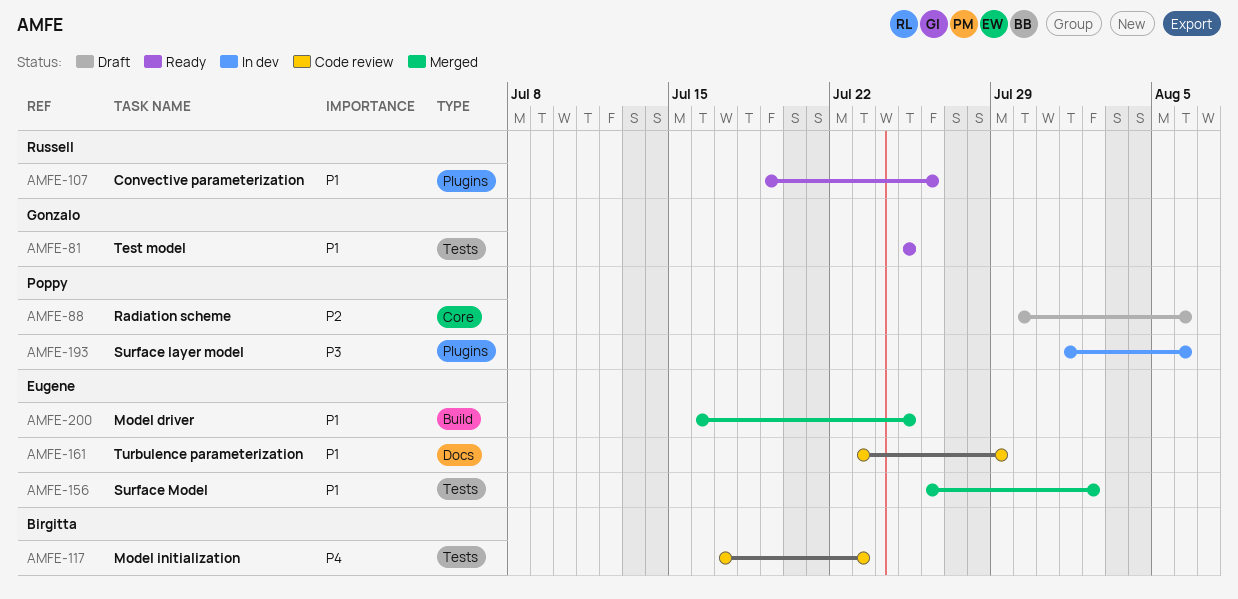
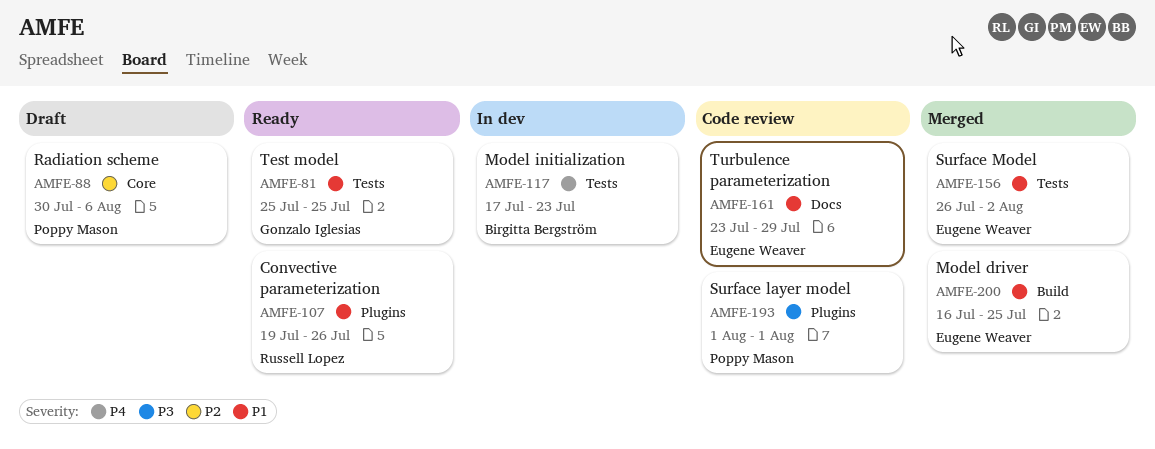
AMFE-117, status: Code review -> In dev
AMFE-193, status: In dev -> Code review
AMFE-193, due: Aug 6 -> Aug 1

